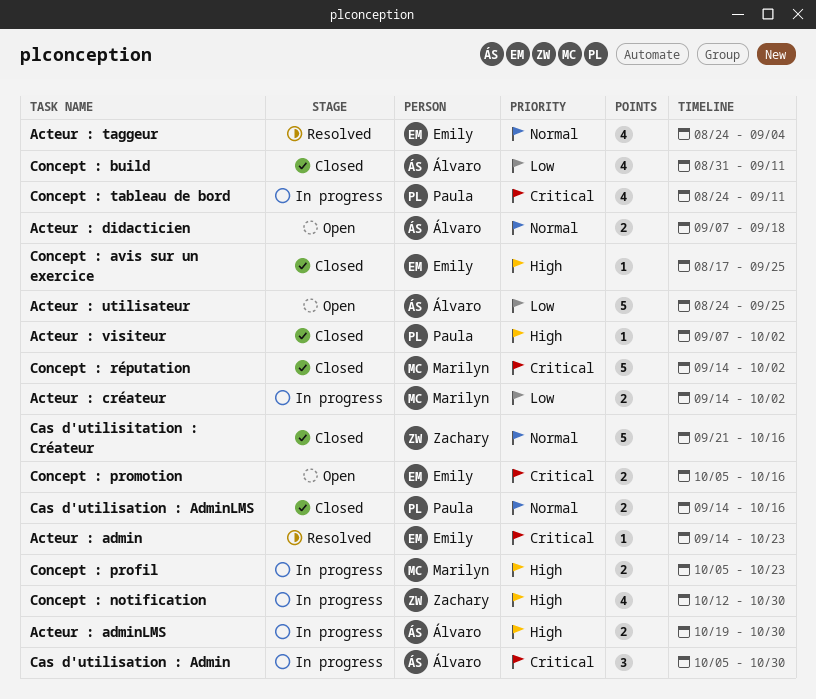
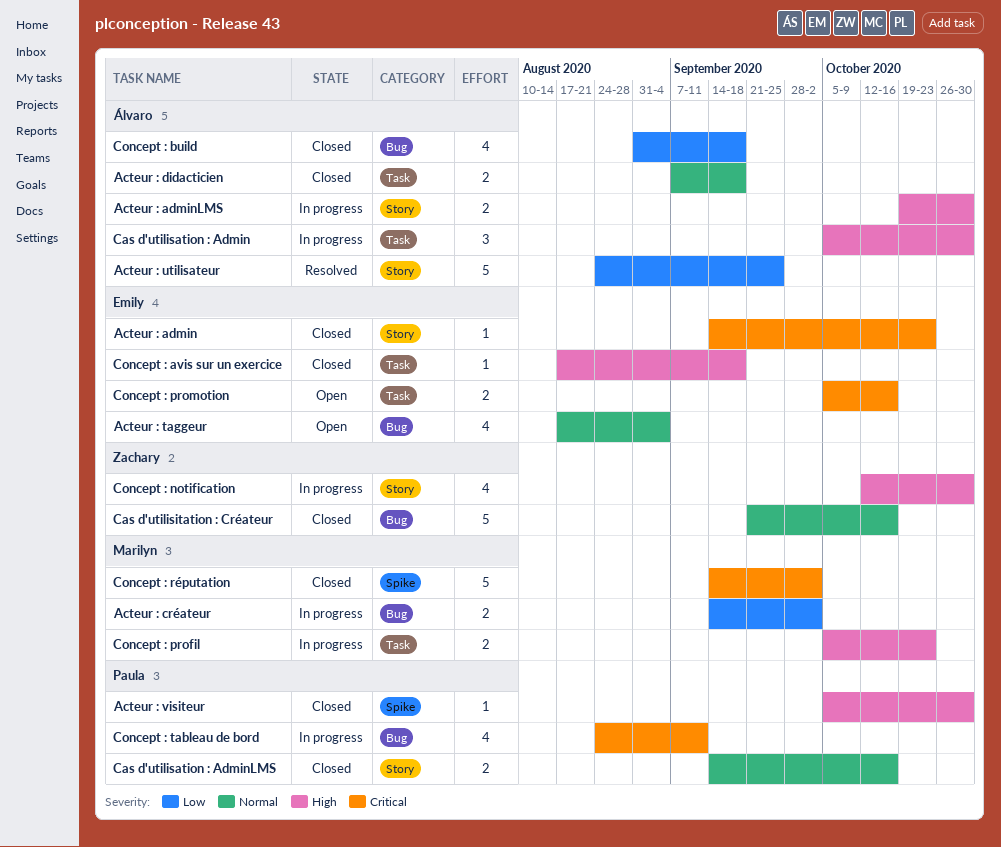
Acteur : admin, status: Resolved -> Closed
Acteur : didacticien, status: Open -> Closed
Acteur : taggeur, status: Resolved -> Open
Acteur : taggeur, start: Aug 24 -> Aug 17
Acteur : utilisateur, status: Open -> Resolved
Acteur : visiteur, start: Sep 7 -> Oct 5
Acteur : visiteur, due: Oct 2 -> Oct 30
Cas d'utilisation : Admin, priority: Critical -> High
Concept : avis sur un exercice, due: Sep 25 -> Sep 18
Concept : build, due: Sep 11 -> Sep 18

